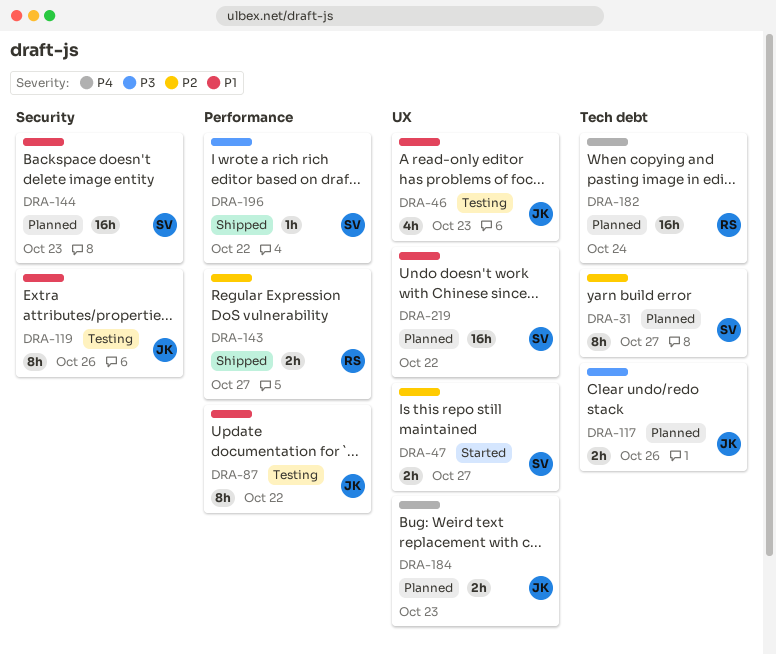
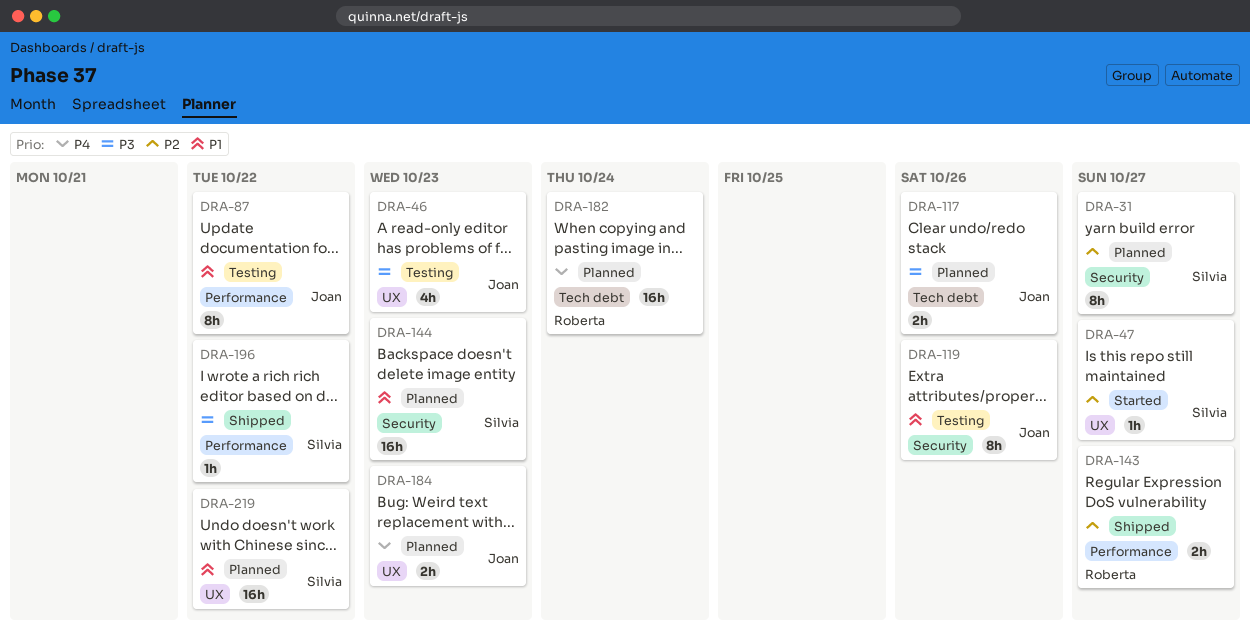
DRA-31, label: Tech debt -> Security
DRA-46, priority: P1 -> P3
DRA-47, estimate: 2h -> 1h

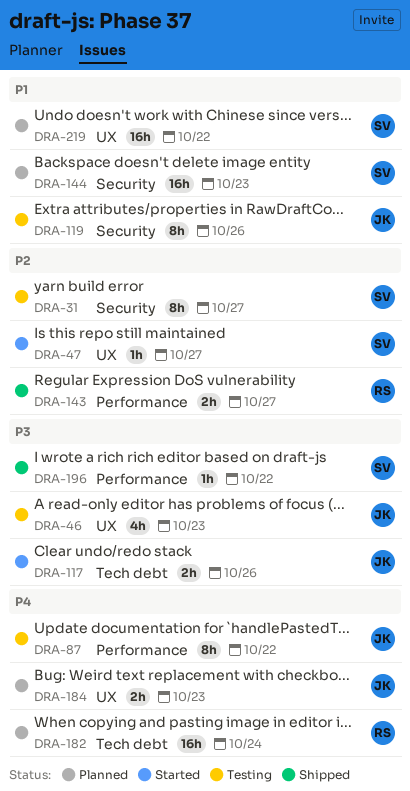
DRA-31, status: Planned -> Testing
DRA-87, priority: P1 -> P4
DRA-117, status: Planned -> Started

